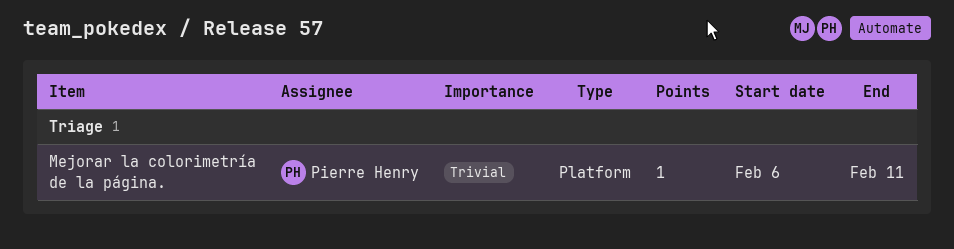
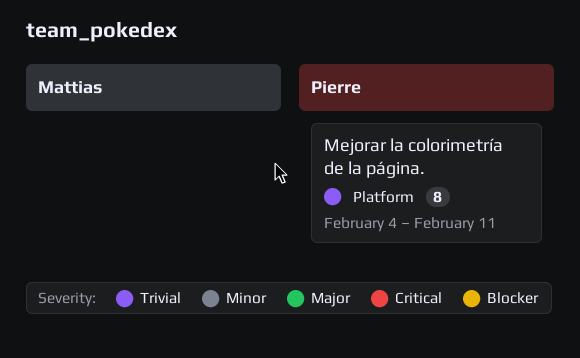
Mejorar la colorimetría de la página., estimate: 1 -> 8
Mejorar la colorimetría de la página., start: Feb 6 -> Feb 4

